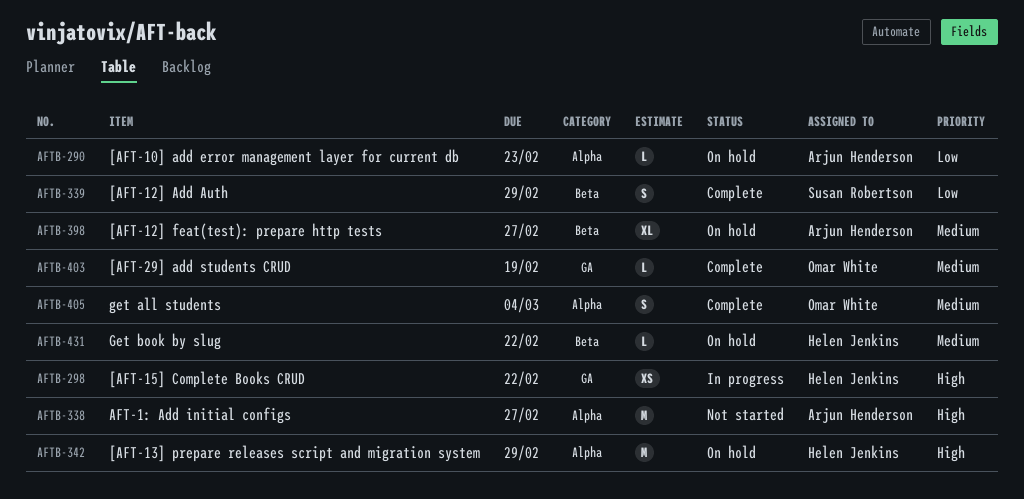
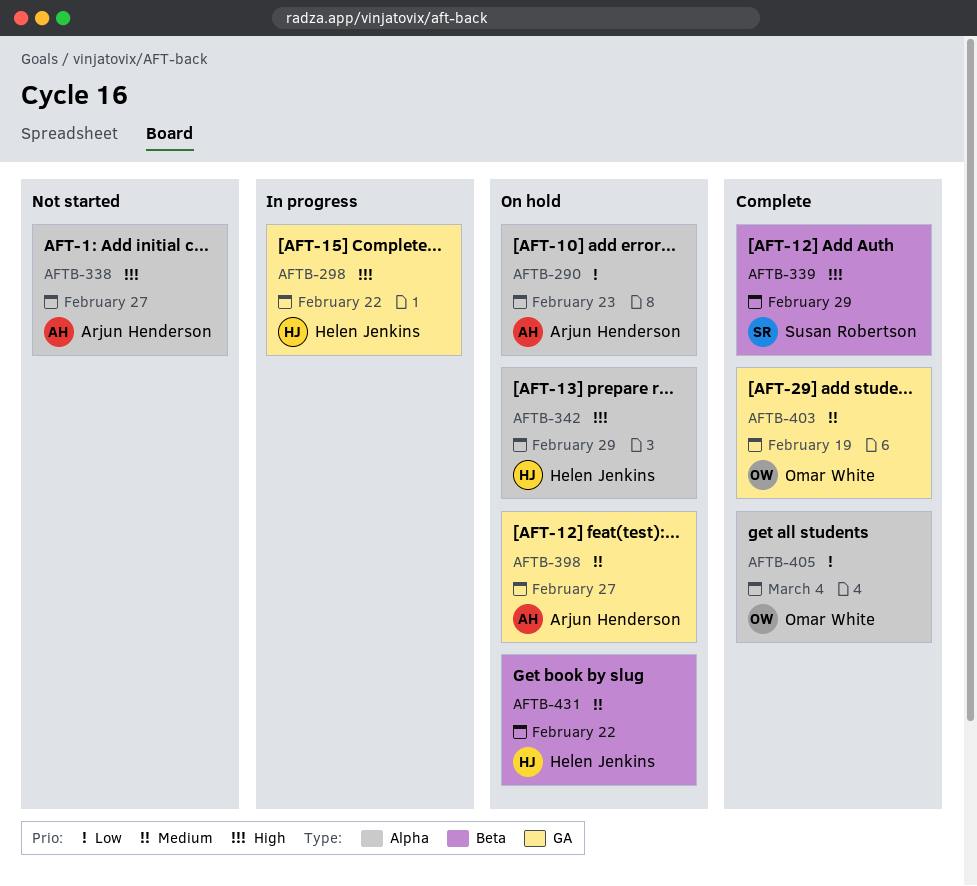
AFTB-339, priority: Low -> High
AFTB-398, label: Beta -> GA
AFTB-405, priority: Medium -> Low

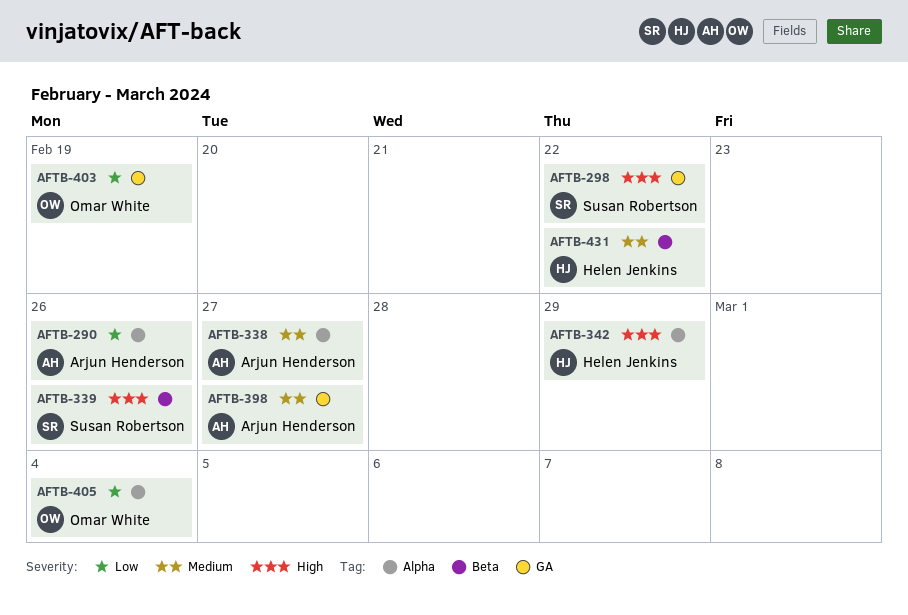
AFTB-290, due: Feb 23 -> Feb 26
AFTB-298, owner: Helen Jenkins -> Susan Robertson
AFTB-338, priority: High -> Medium
AFTB-339, due: Feb 29 -> Feb 26
AFTB-403, priority: Medium -> Low

